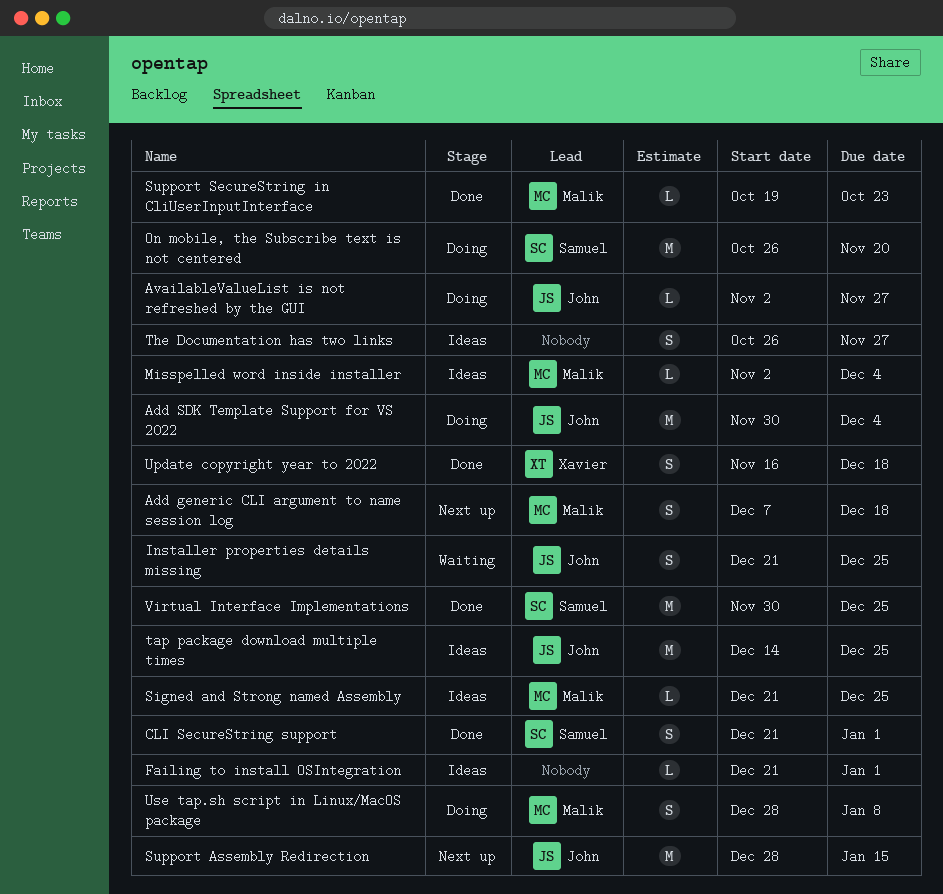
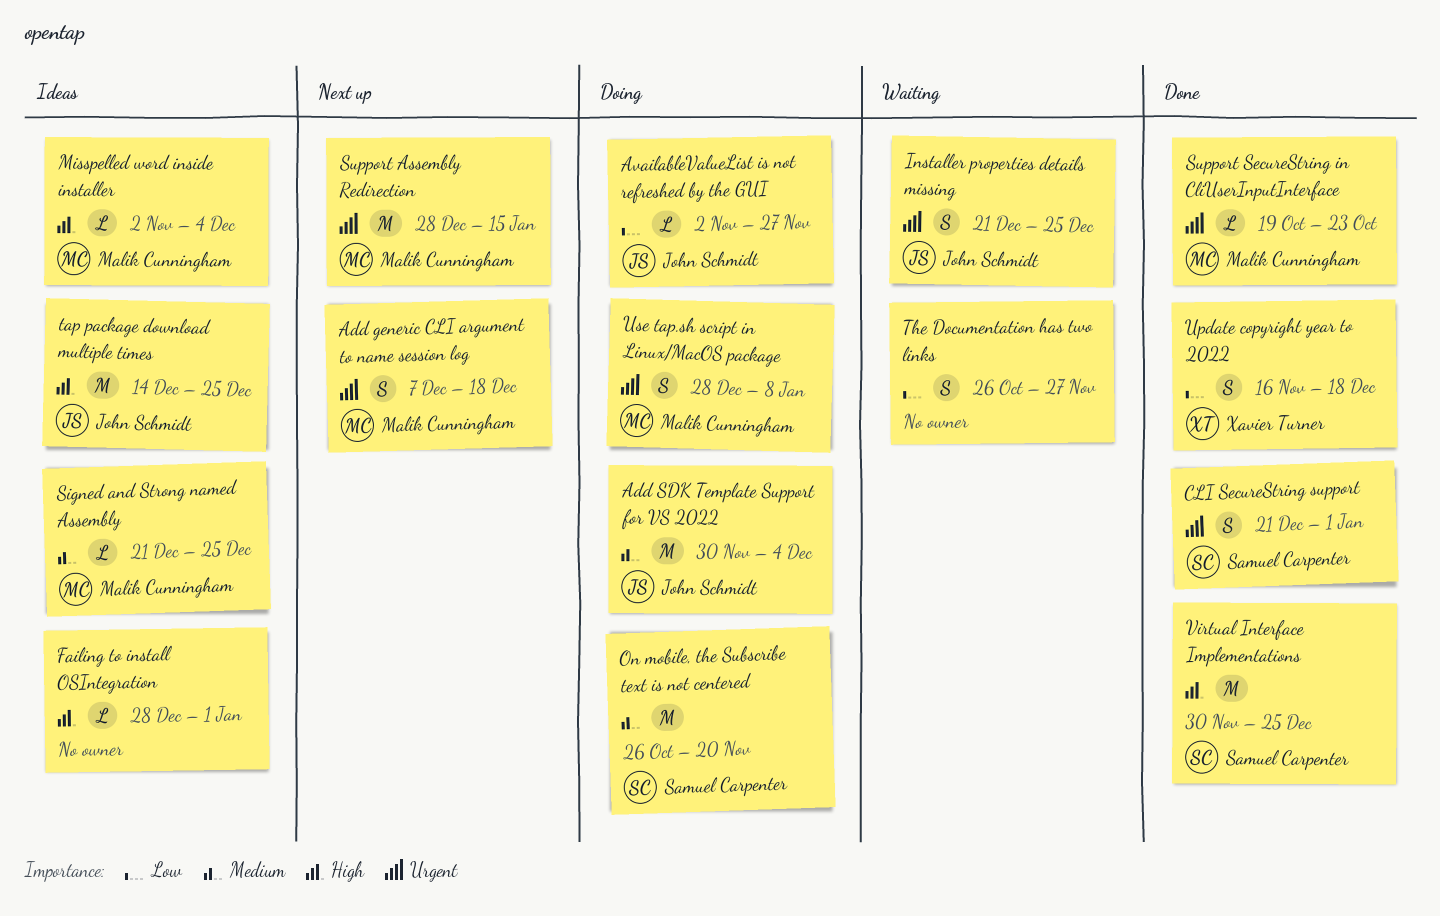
Failing to install OSIntegration, start: Dec 21 -> Dec 28
Support Assembly Redirection, owner: John Schmidt -> Malik Cunningham
The Documentation has two links, status: Ideas -> Waiting

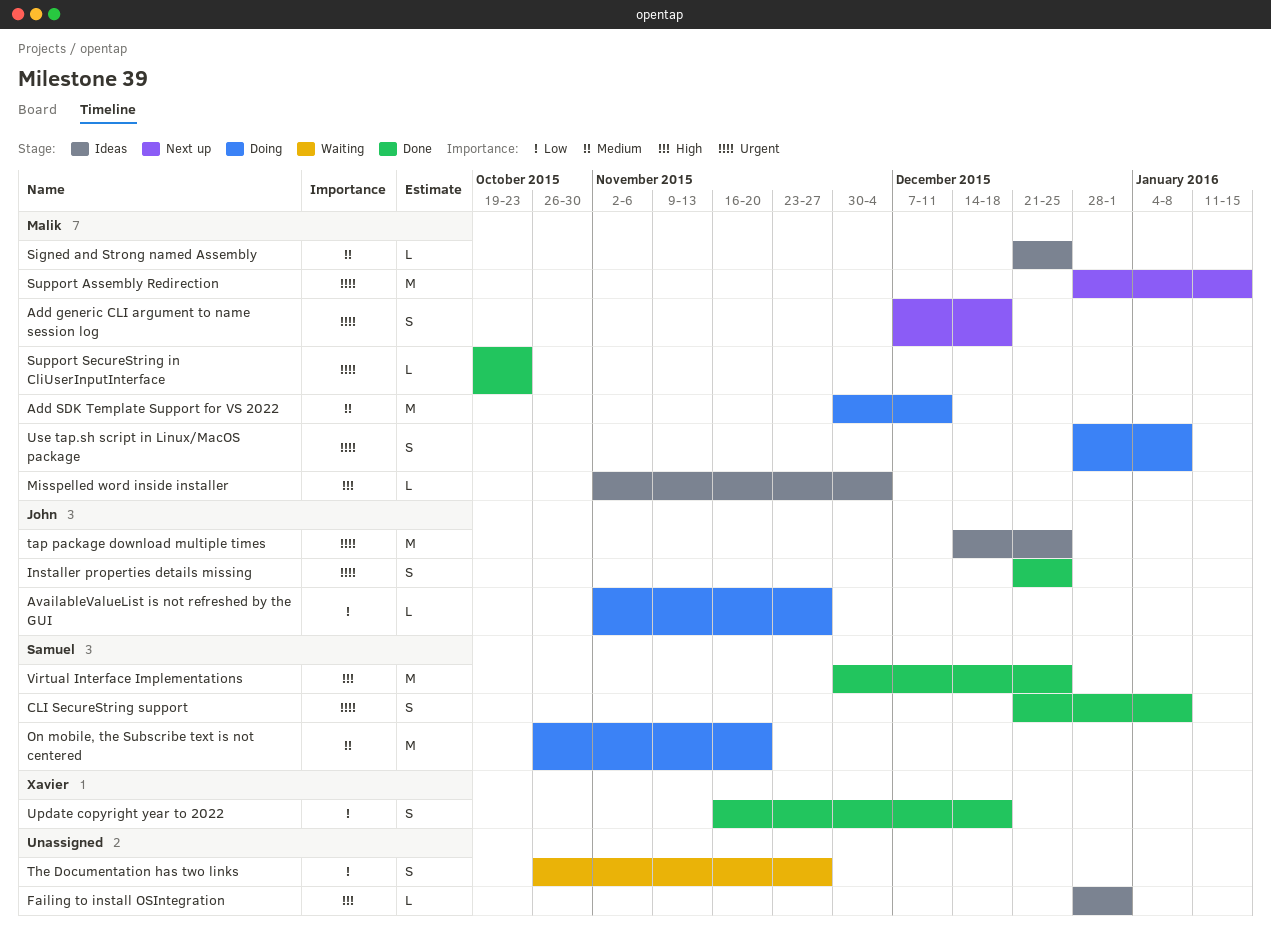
Add SDK Template Support for VS 2022, owner: John Schmidt -> Malik Cunningham
Add SDK Template Support for VS 2022, due: Dec 4 -> Dec 11
CLI SecureString support, due: Jan 1 -> Jan 8
Installer properties details missing, status: Waiting -> Done
tap package download multiple times, priority: High -> Urgent

